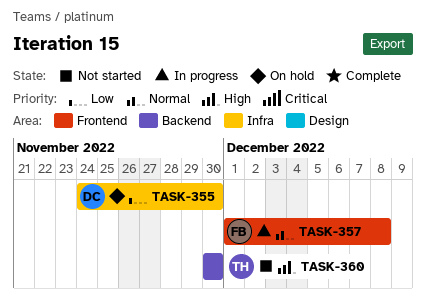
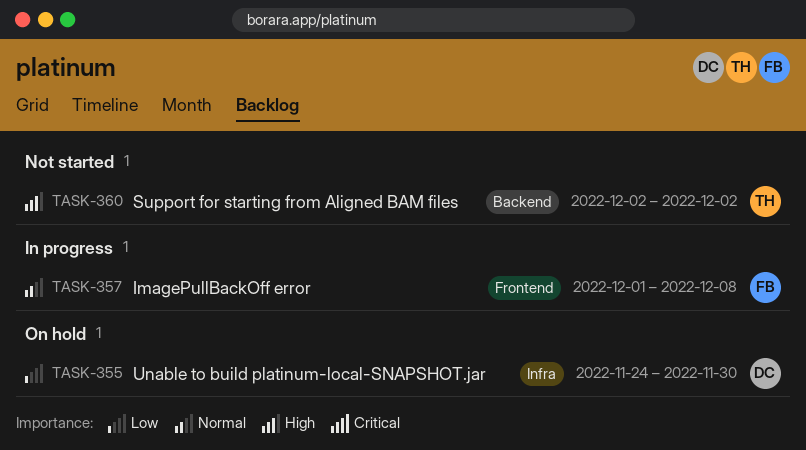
TASK-360, start: Nov 30 -> Dec 2
TASK-360, due: Nov 30 -> Dec 2

